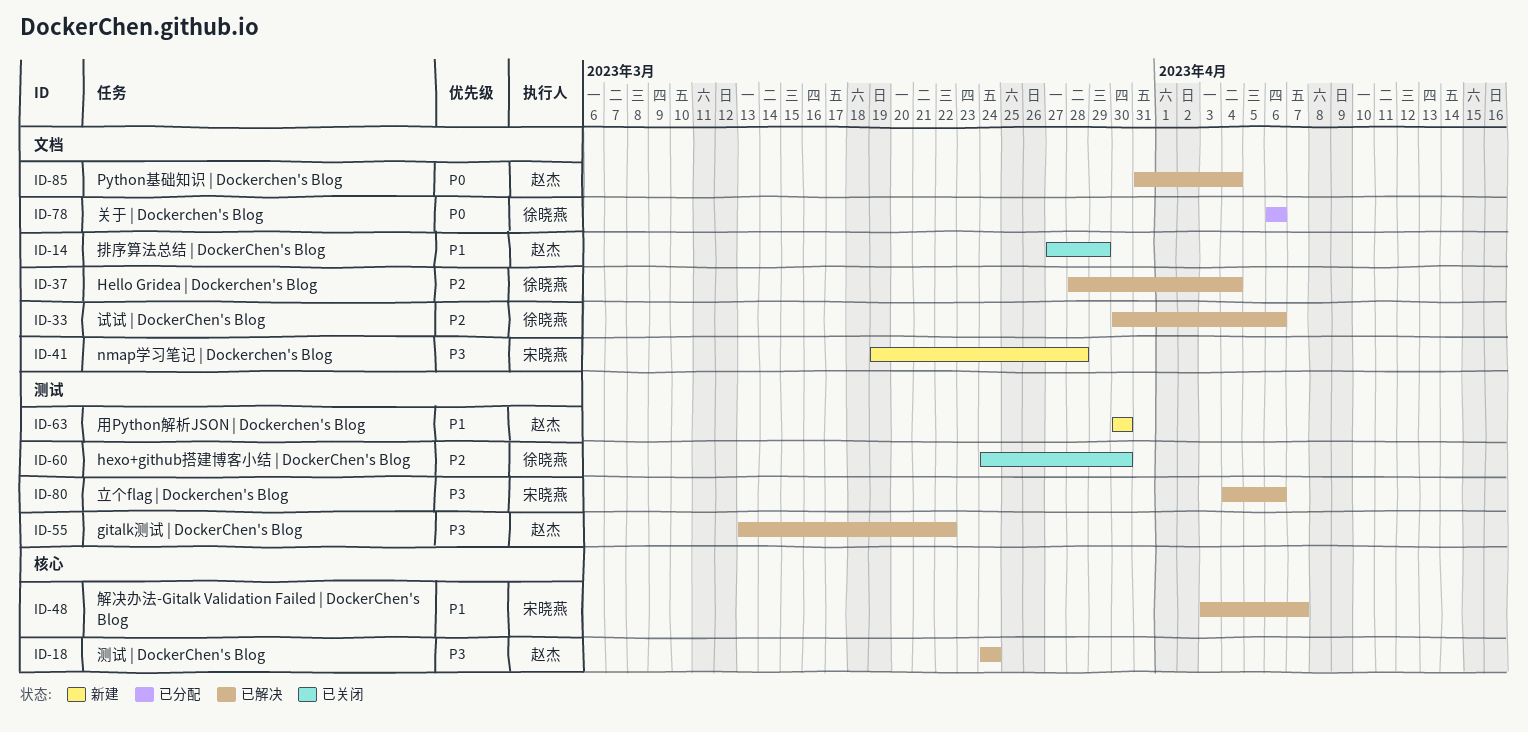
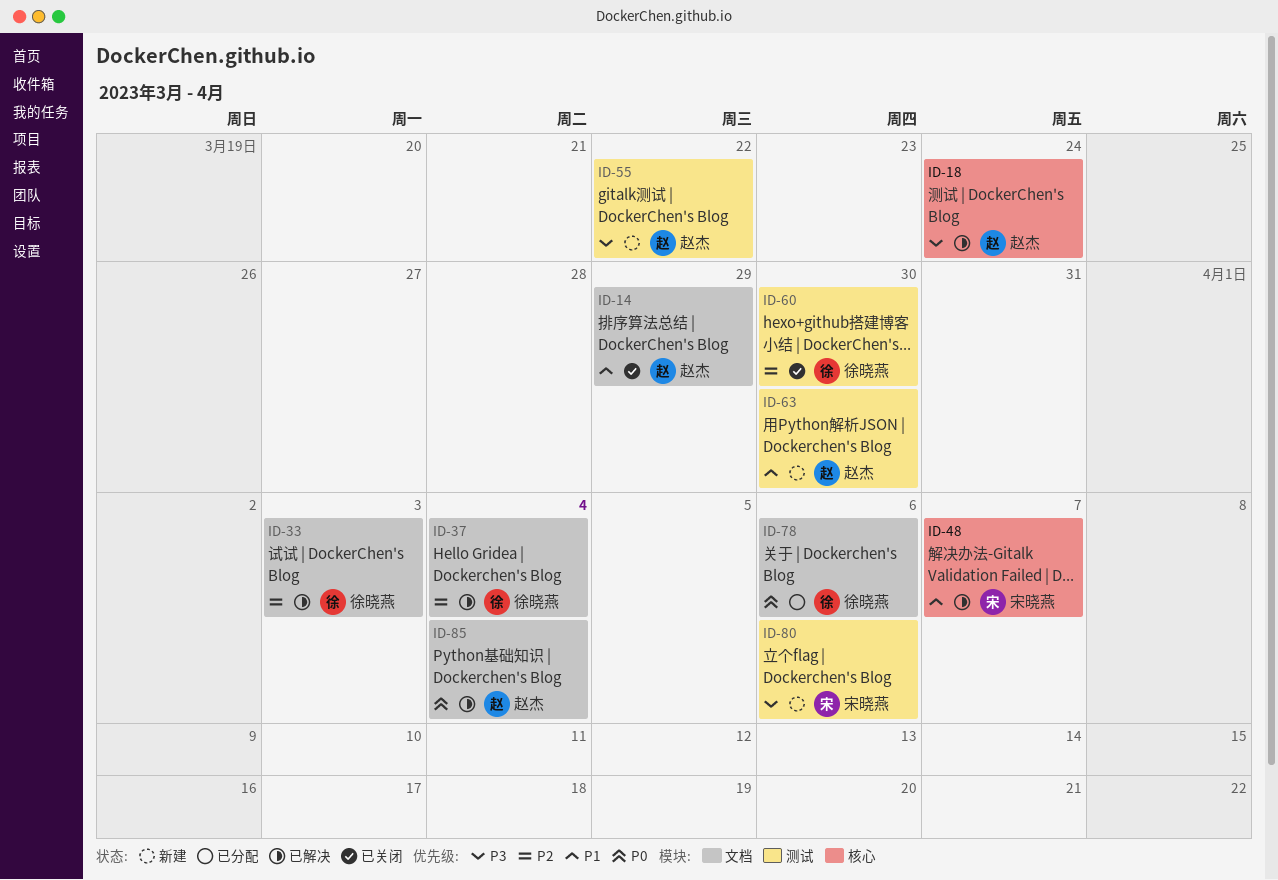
ID-33, due: Apr 6 -> Apr 3
ID-41: present -> none
ID-55, status: 已解决 -> 新建
ID-80, status: 已解决 -> 新建

